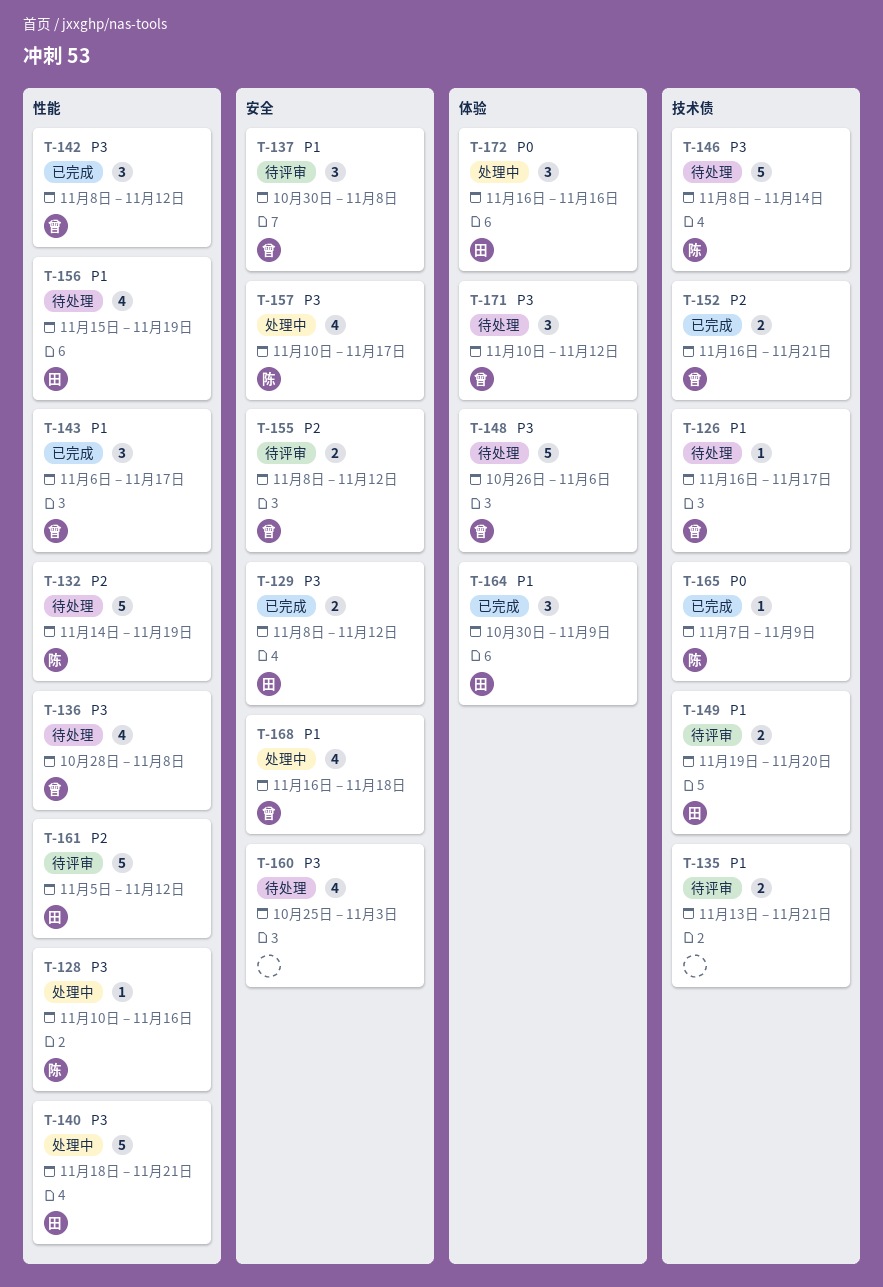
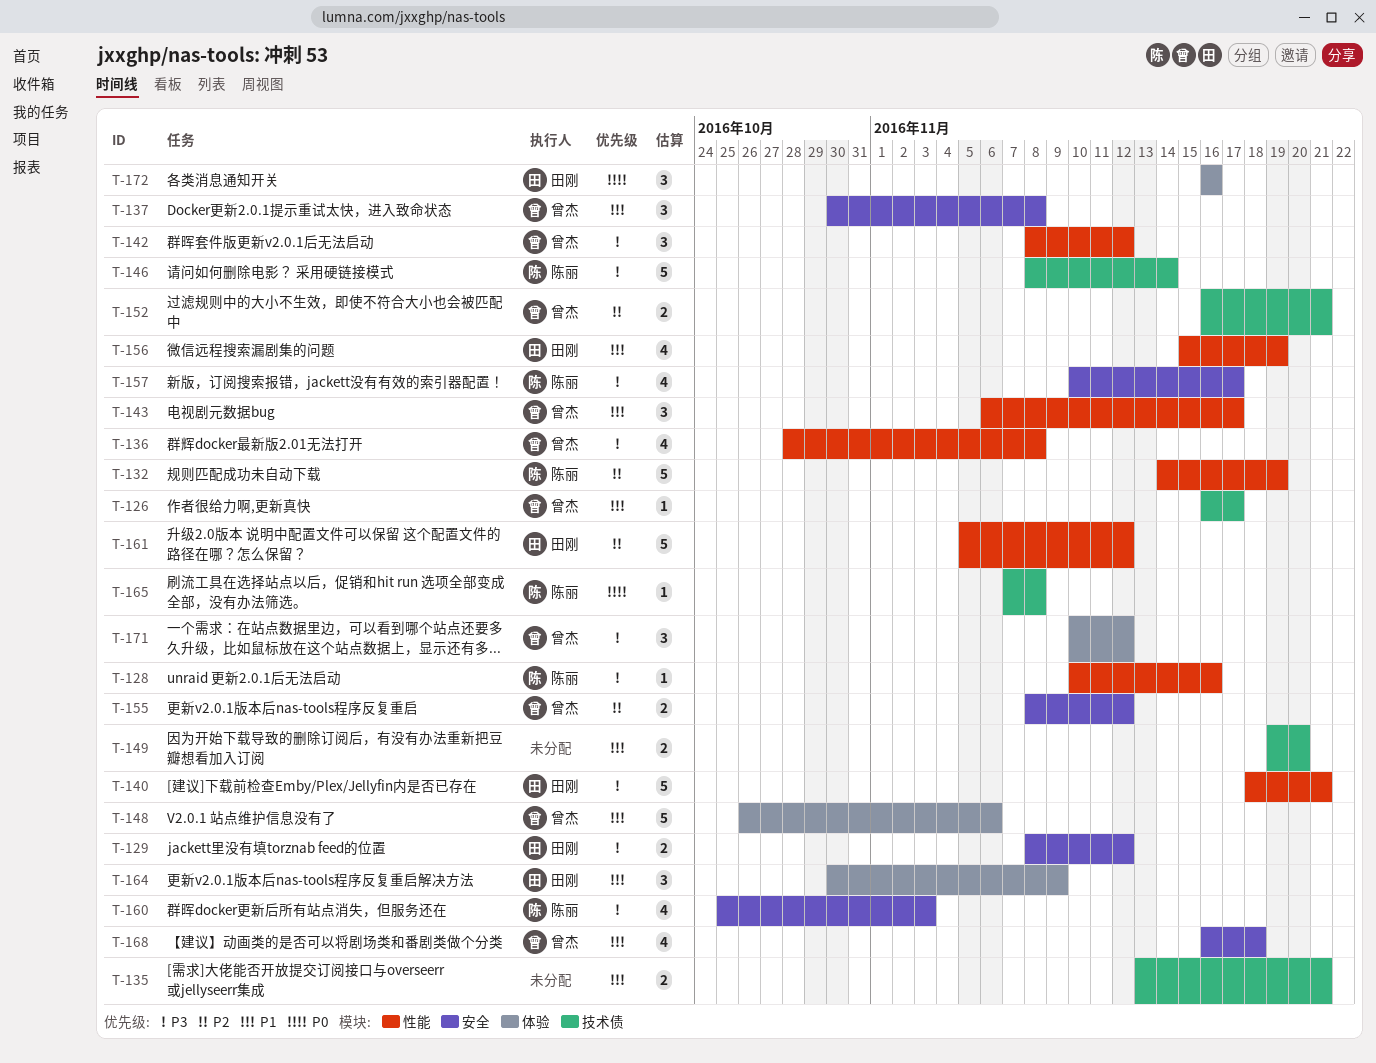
T-148, priority: P3 -> P1
T-149, owner: 田刚 -> none
T-160, owner: none -> 陈丽
T-165, due: Nov 9 -> Nov 8

